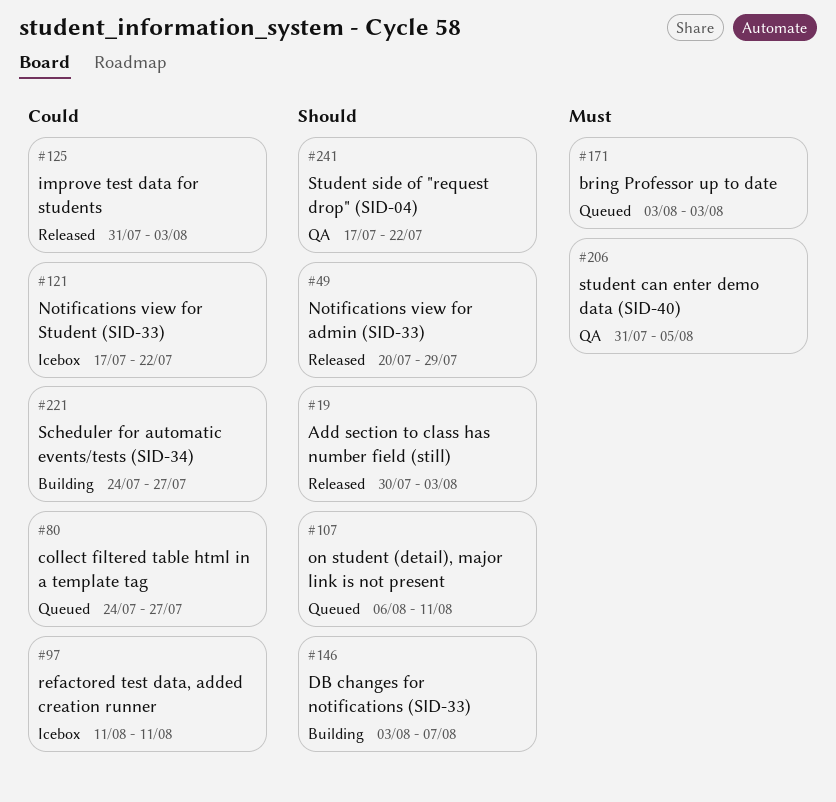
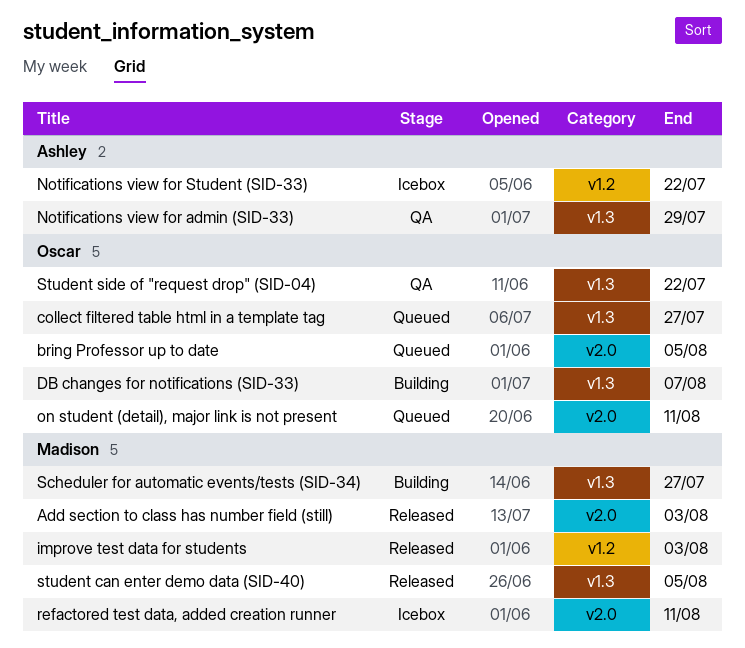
bring Professor up to date, due: Aug 3 -> Aug 5
Notifications view for admin (SID-33), status: Released -> QA
student can enter demo data (SID-40), status: QA -> Released

